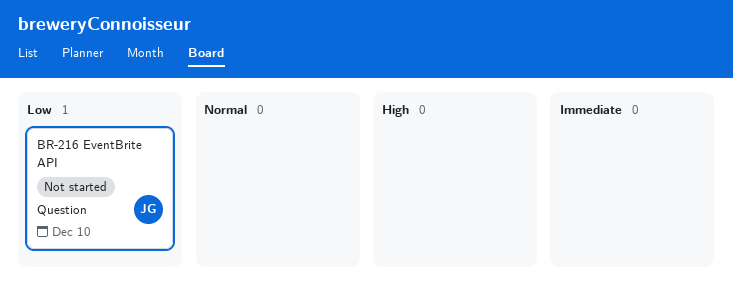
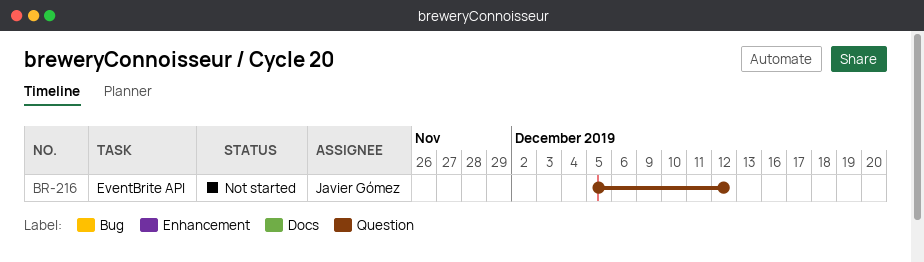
BR-216, due: Dec 10 -> Dec 12

